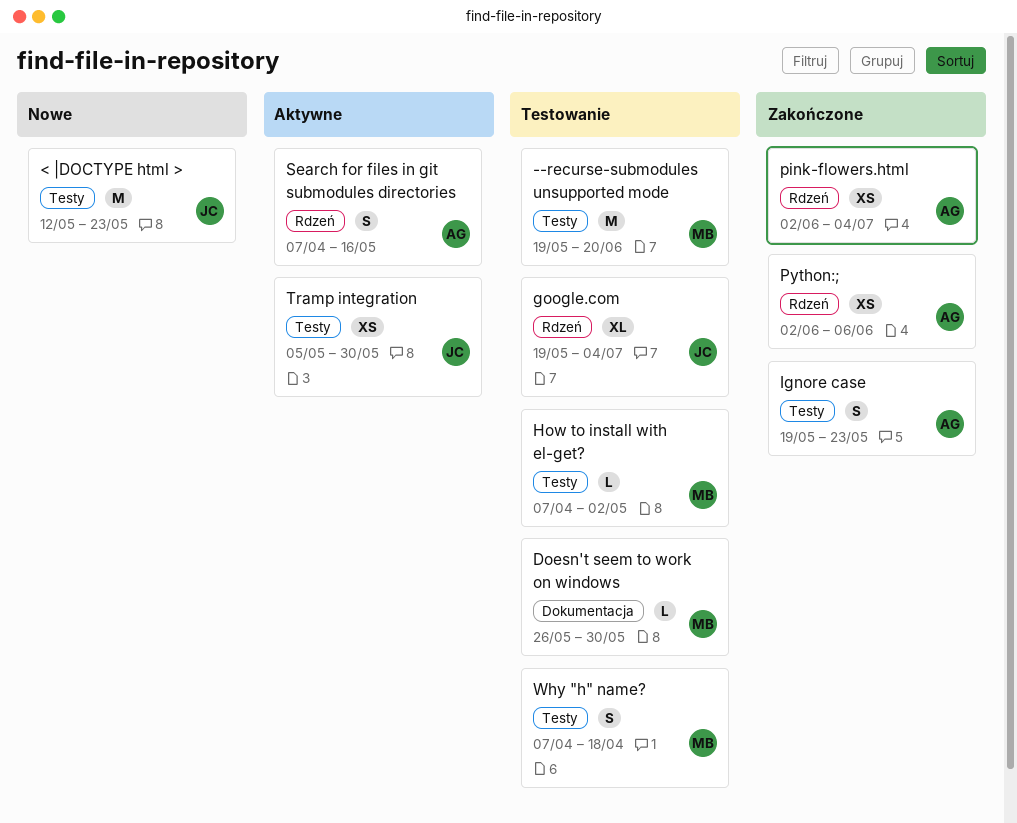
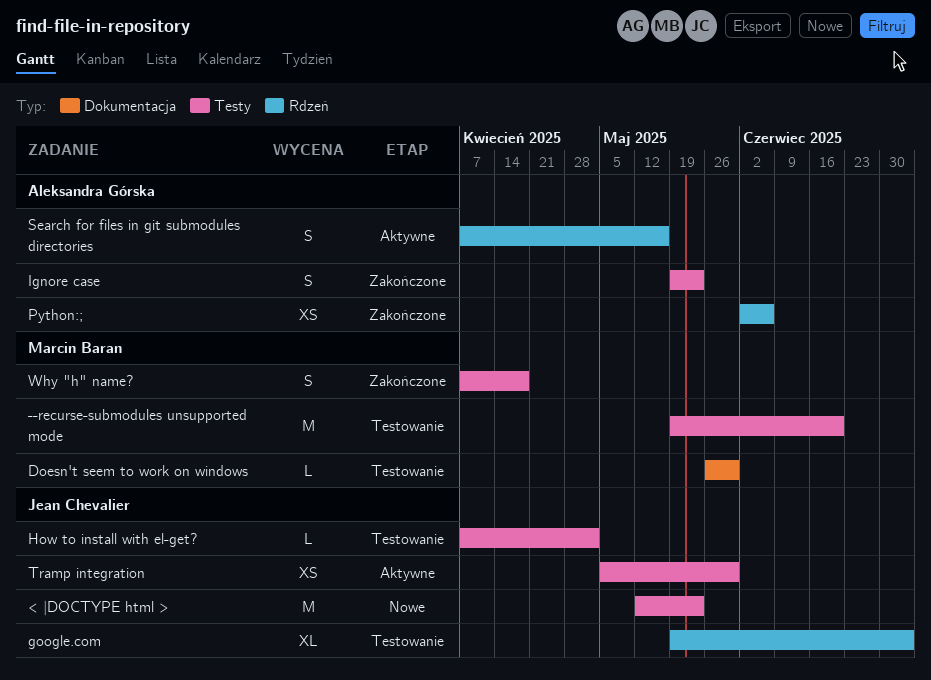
How to install with el-get?, owner: Marcin Baran -> Jean Chevalier
pink-flowers.html: present -> none
Why "h" name?, status: Testowanie -> Zakończone

